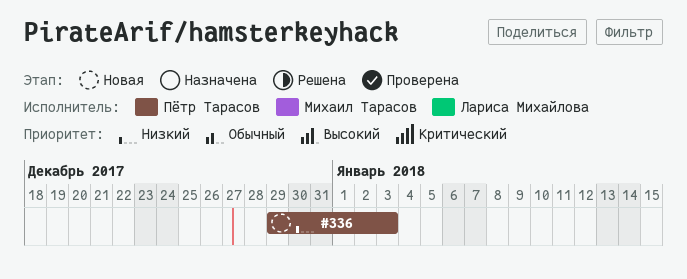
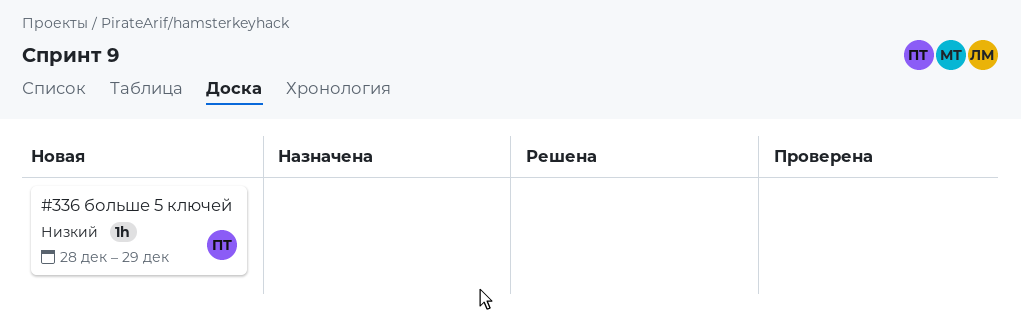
#336, start: Dec 29 -> Dec 28
#336, due: Jan 3 -> Dec 29

